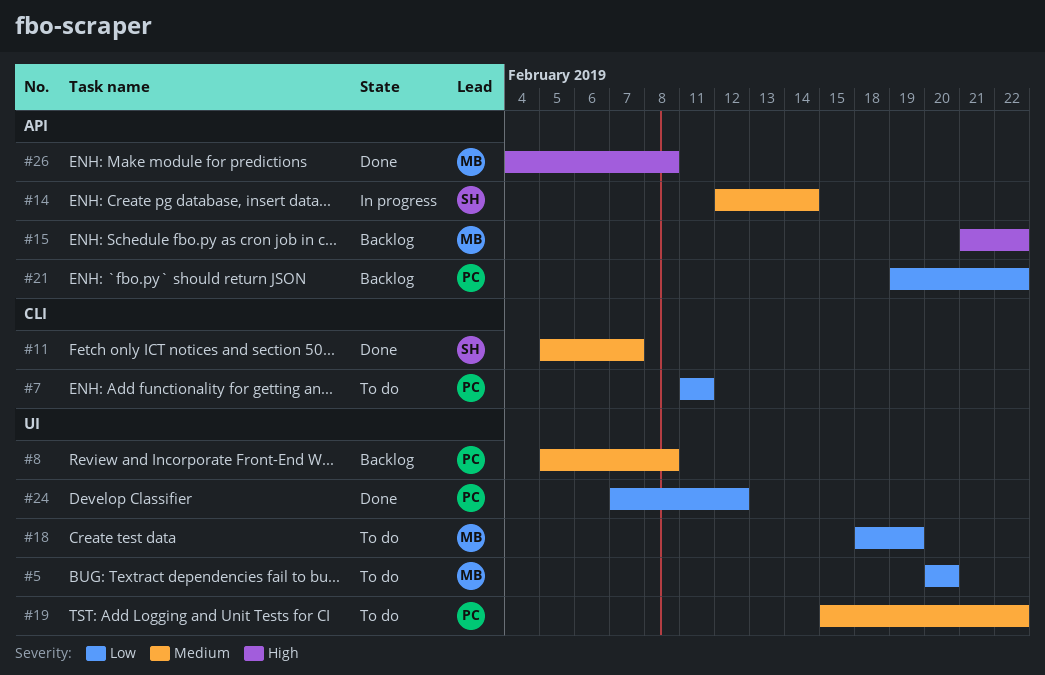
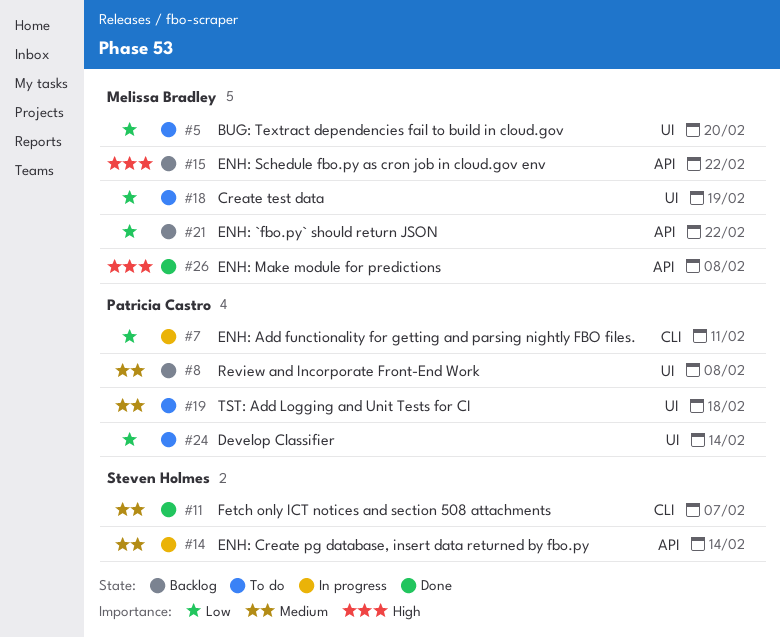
#7, status: To do -> In progress
#19, due: Feb 22 -> Feb 18
#21, owner: Patricia Castro -> Melissa Bradley
#24, status: Done -> To do
#24, due: Feb 12 -> Feb 14

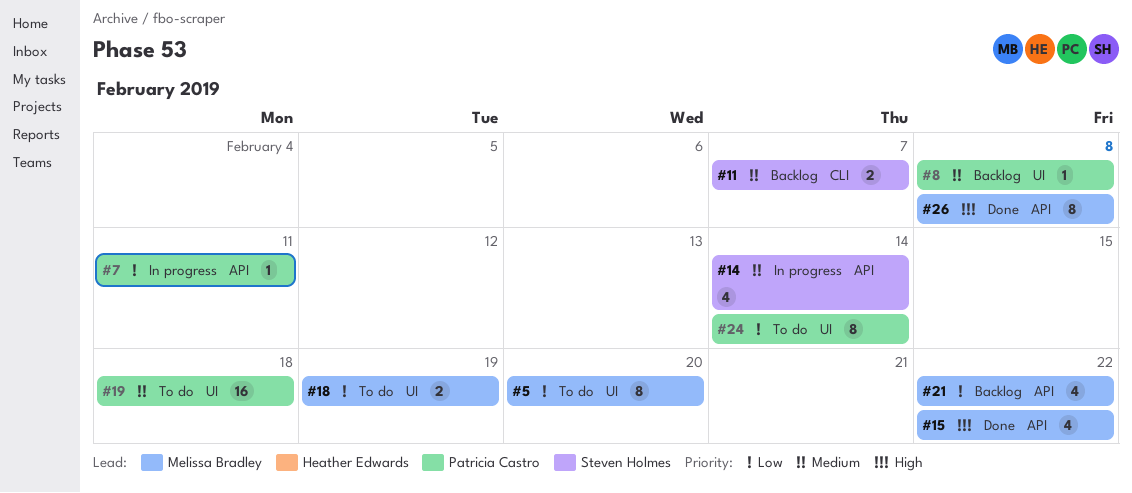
#7, label: CLI -> API
#11, status: Done -> Backlog
#15, status: Backlog -> Done

